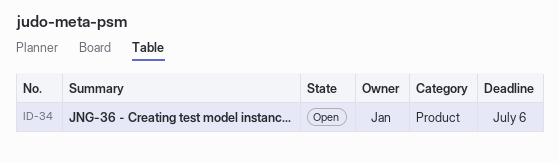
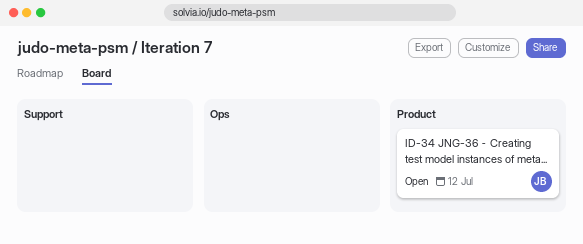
ID-34, due: Jul 6 -> Jul 12

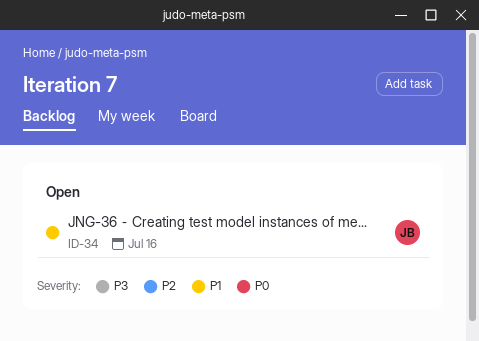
ID-34, due: Jul 12 -> Jul 16

